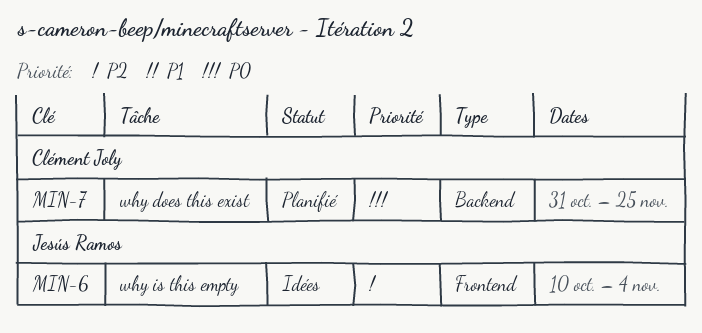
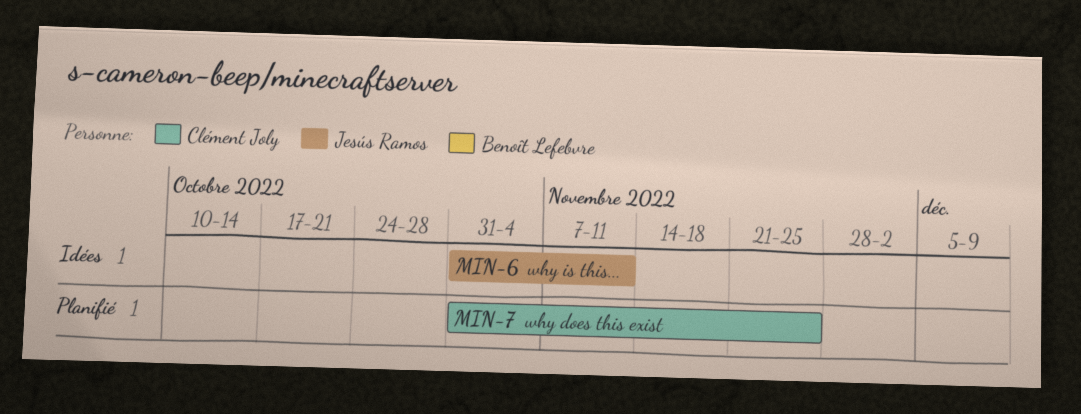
MIN-6, start: Oct 10 -> Oct 31
MIN-6, due: Nov 4 -> Nov 11

